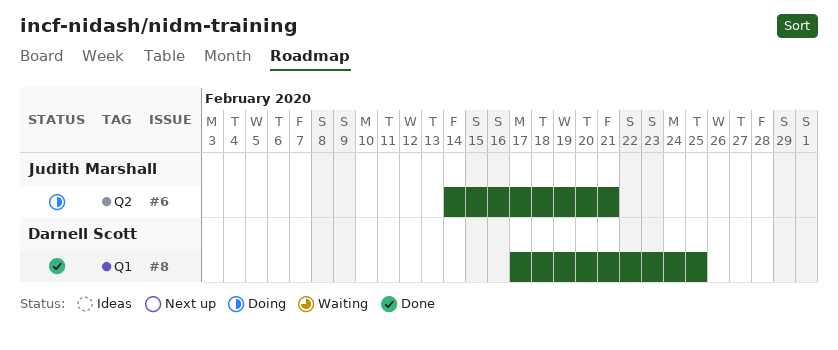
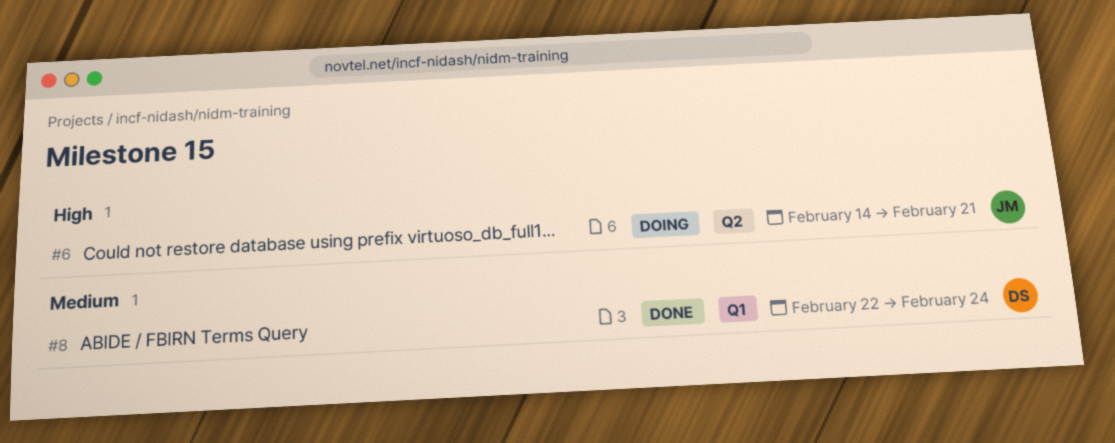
#8, start: Feb 17 -> Feb 22
#8, due: Feb 25 -> Feb 24

